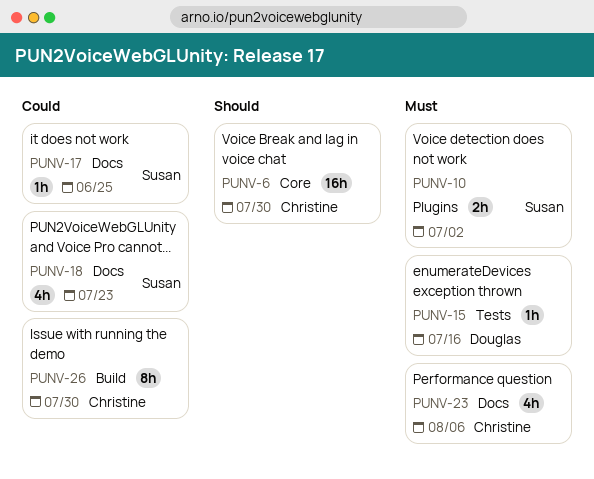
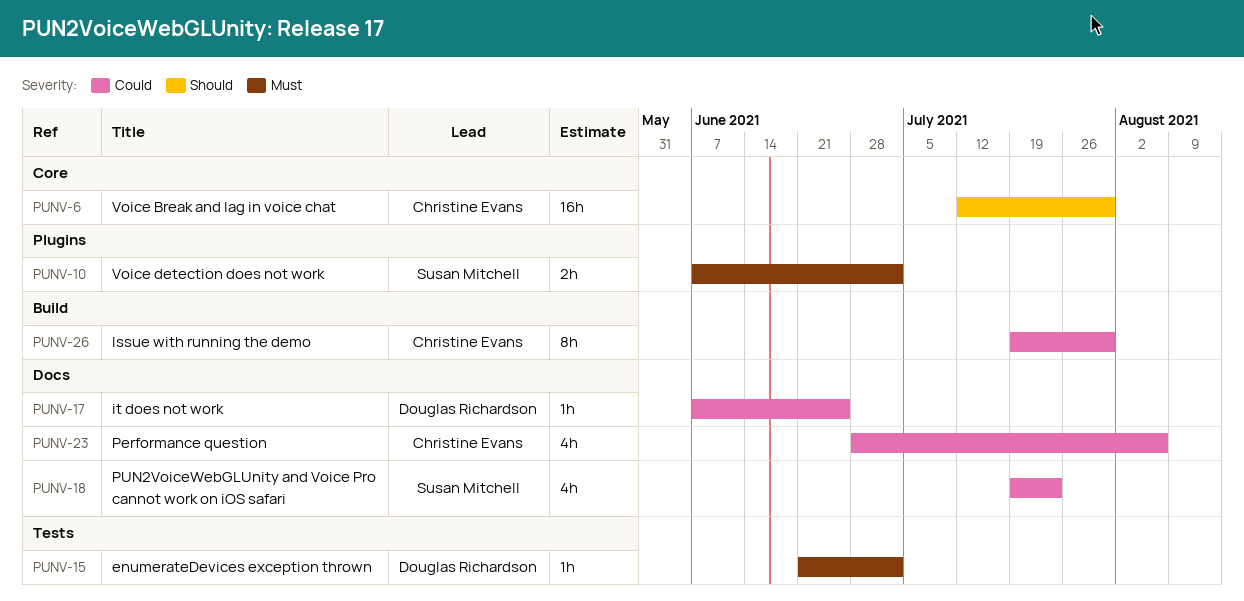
PUNV-15, due: Jul 16 -> Jul 2
PUNV-17, owner: Susan Mitchell -> Douglas Richardson
PUNV-23, priority: Must -> Could

